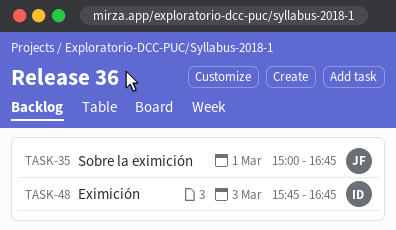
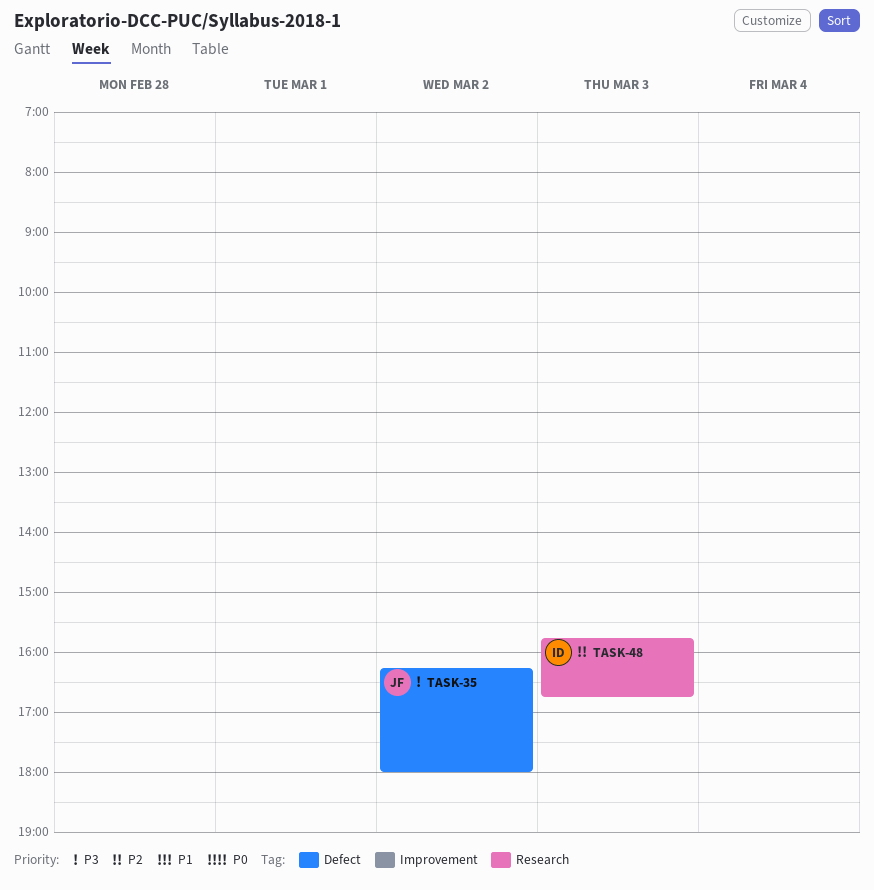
TASK-35, day: Mar 1 -> Mar 2
TASK-35, begins: 15:00 -> 16:15
TASK-35, ends: 16:45 -> 18:00

